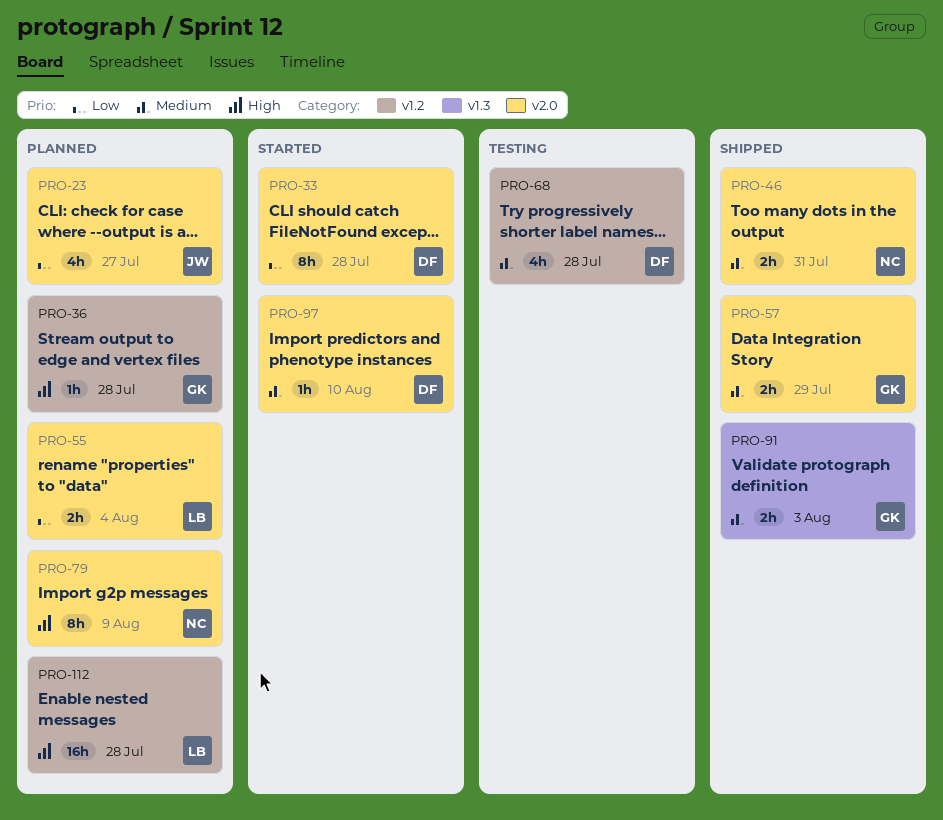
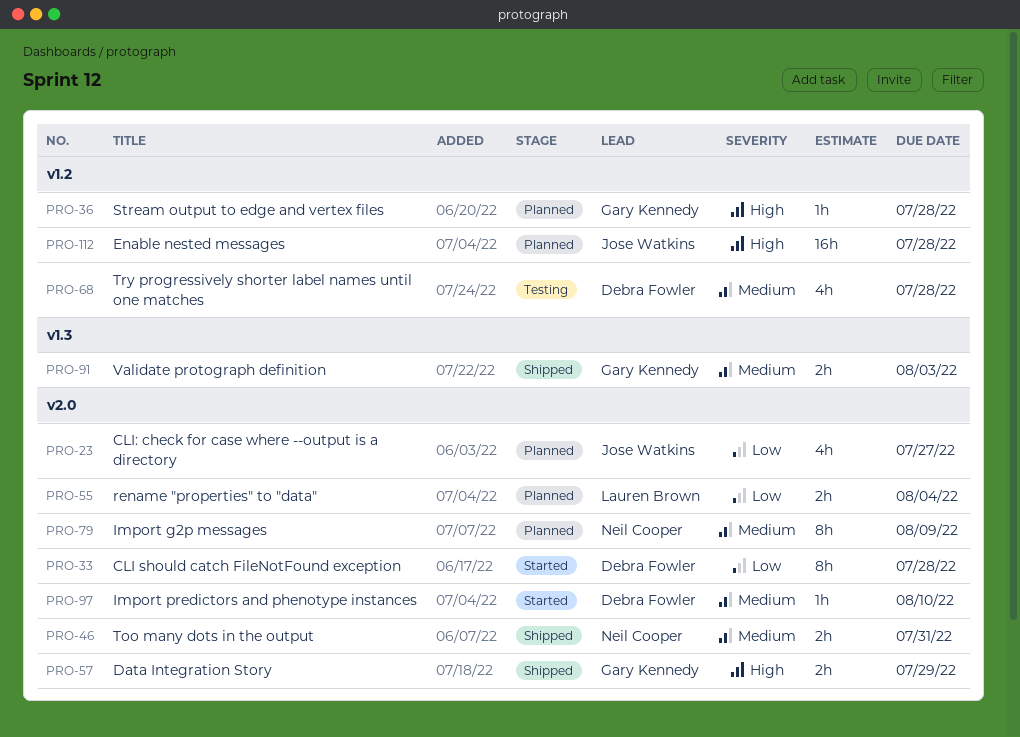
PRO-57, priority: Medium -> High
PRO-79, priority: High -> Medium
PRO-112, owner: Lauren Brown -> Jose Watkins

